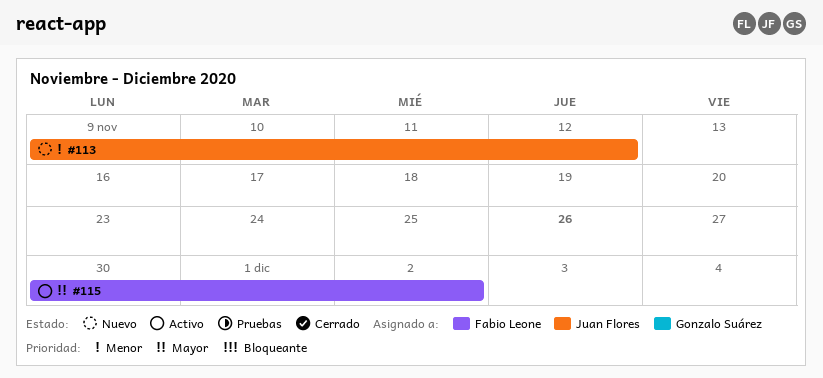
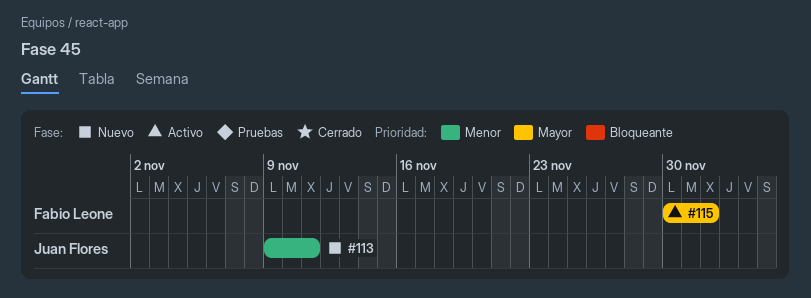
#113, due: Nov 12 -> Nov 11

